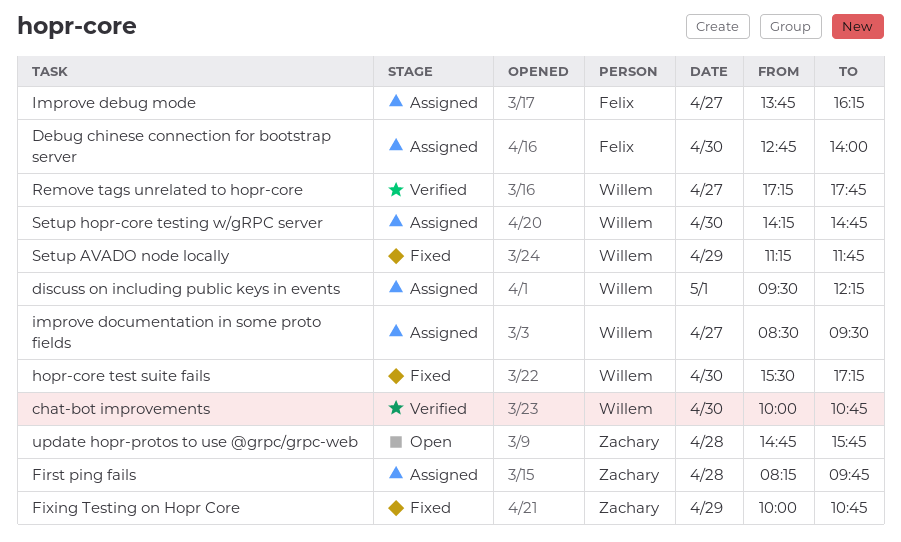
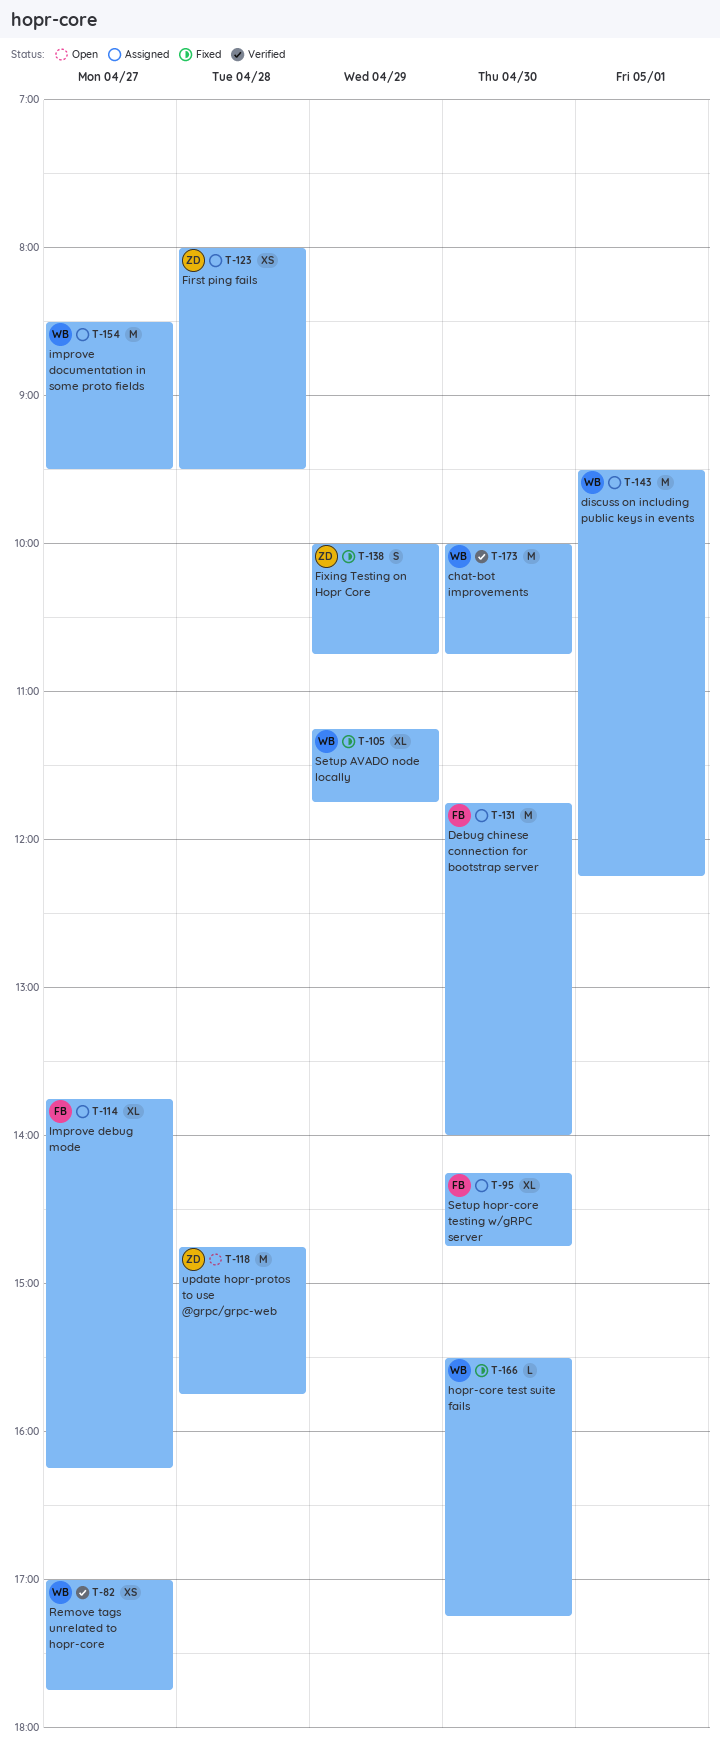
Debug chinese connection for bootstrap server, begins: 12:45 -> 11:45
First ping fails, begins: 08:15 -> 08:00
First ping fails, ends: 09:45 -> 09:30
Remove tags unrelated to hopr-core, begins: 17:15 -> 17:00
Setup hopr-core testing w/gRPC server, owner: Willem -> Felix

